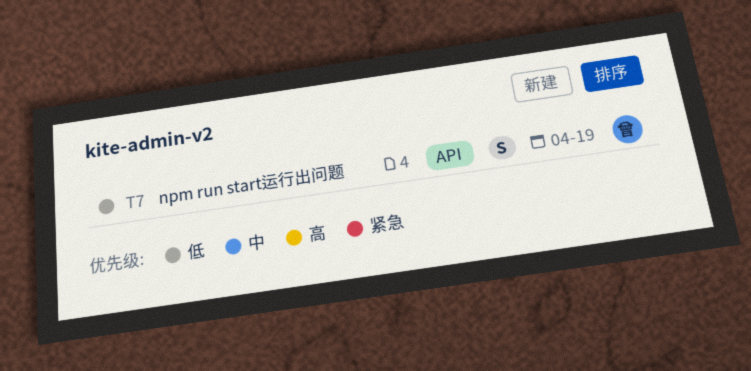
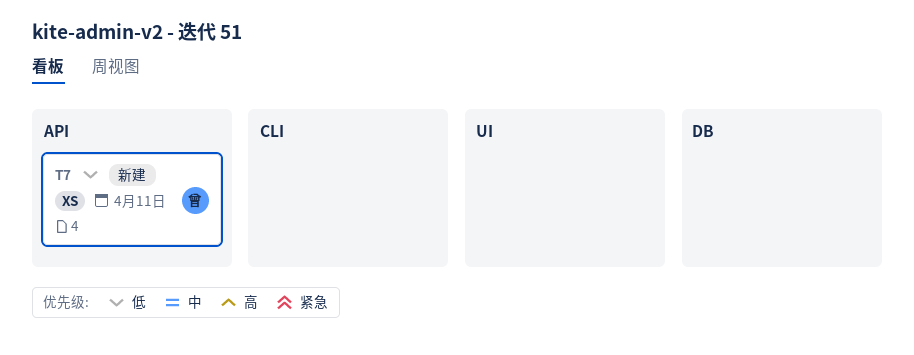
T7, estimate: S -> XS
T7, due: Apr 19 -> Apr 11

